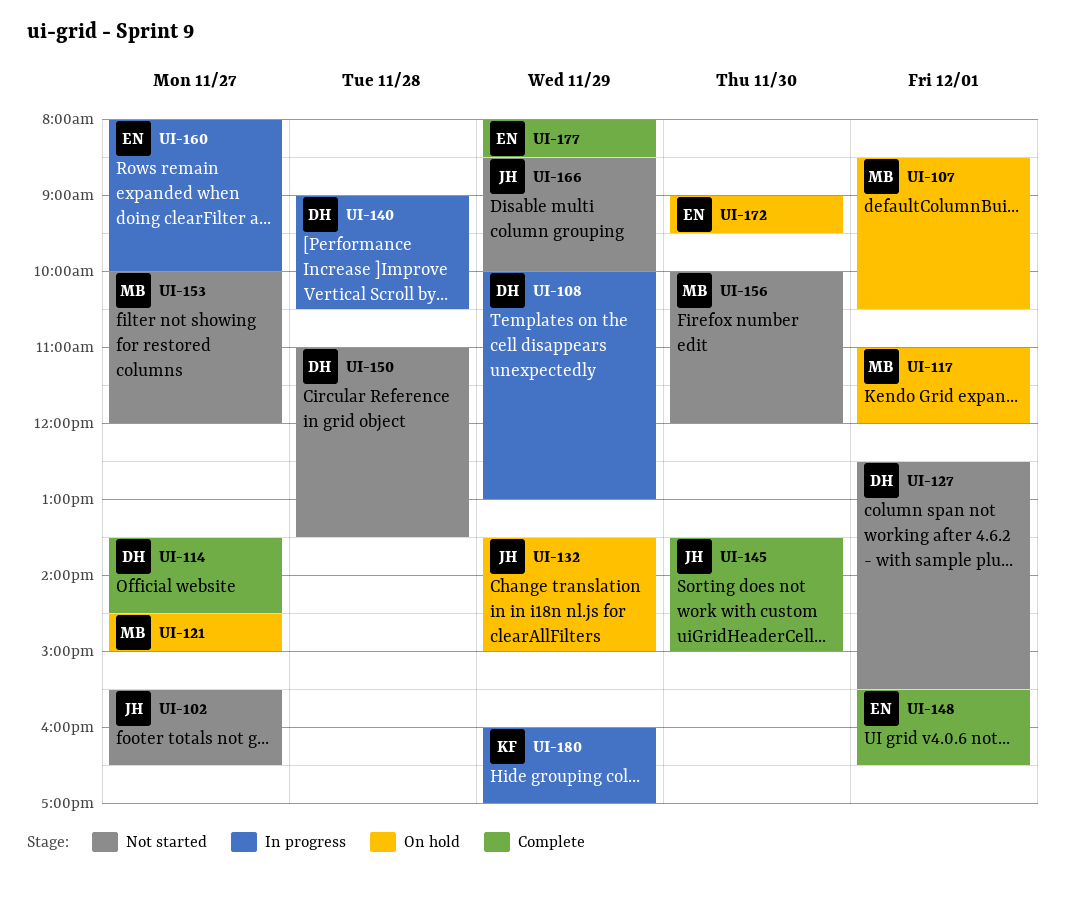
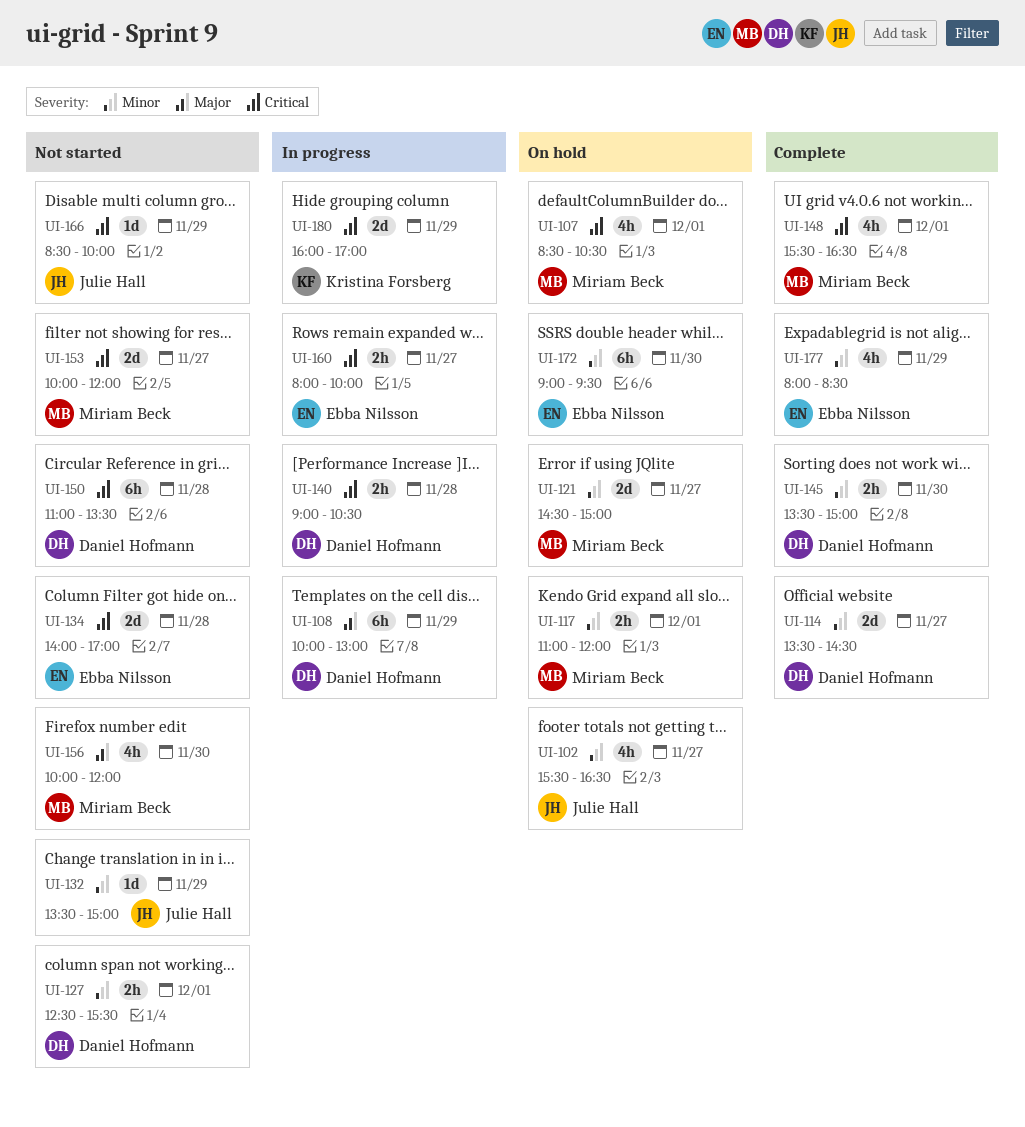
UI-102, status: Not started -> On hold
UI-132, status: On hold -> Not started
UI-134: none -> present
UI-145, owner: Julie Hall -> Daniel Hofmann
UI-148, owner: Ebba Nilsson -> Miriam Beck

